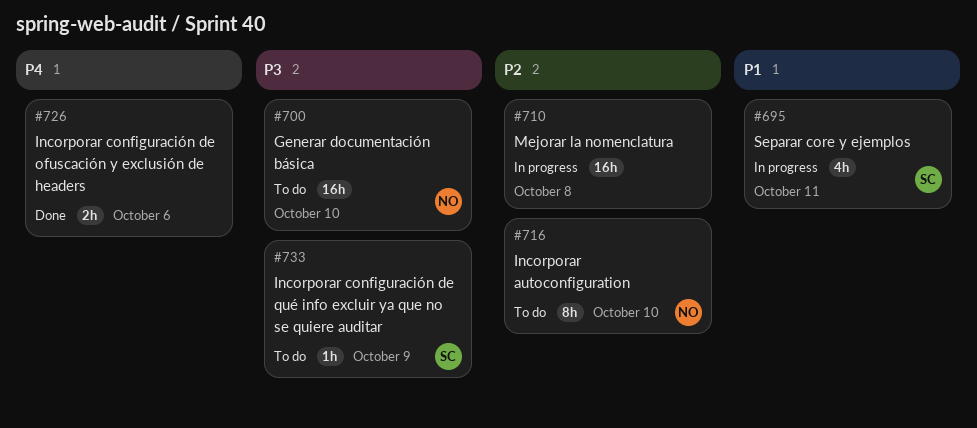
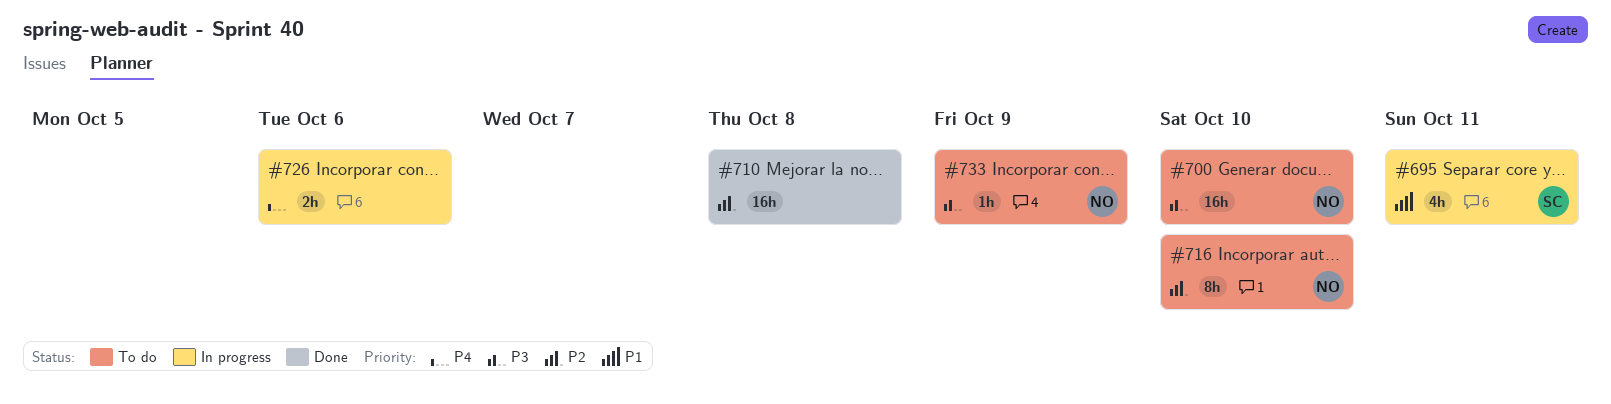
#710, status: In progress -> Done
#726, status: Done -> In progress
#733, owner: SC -> NO

